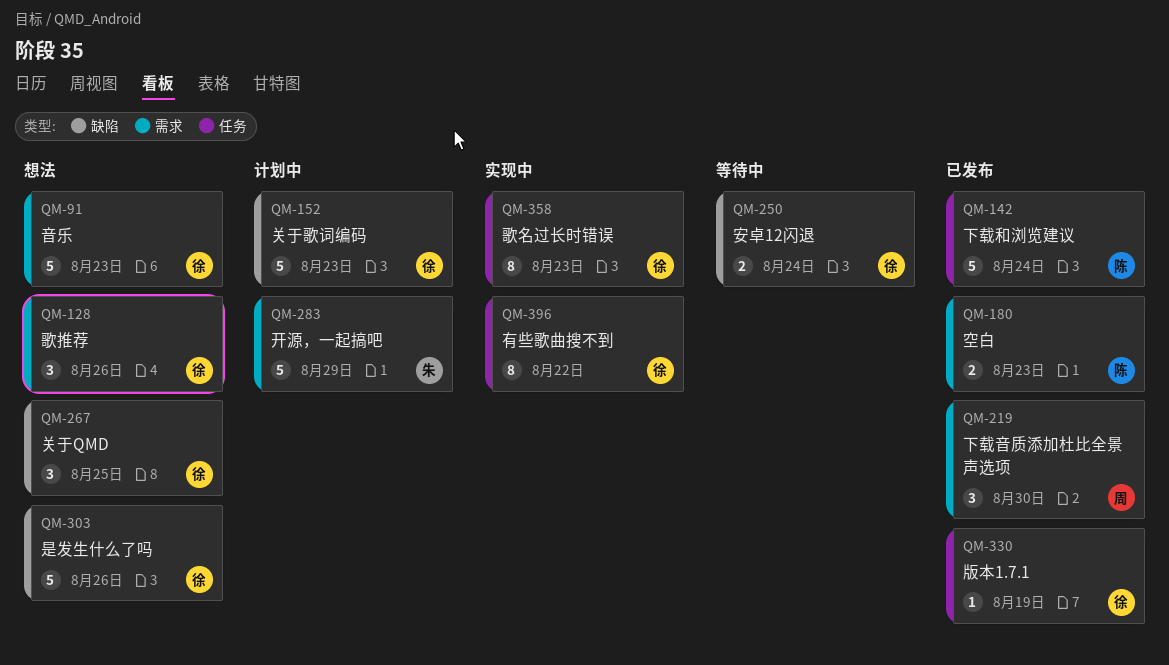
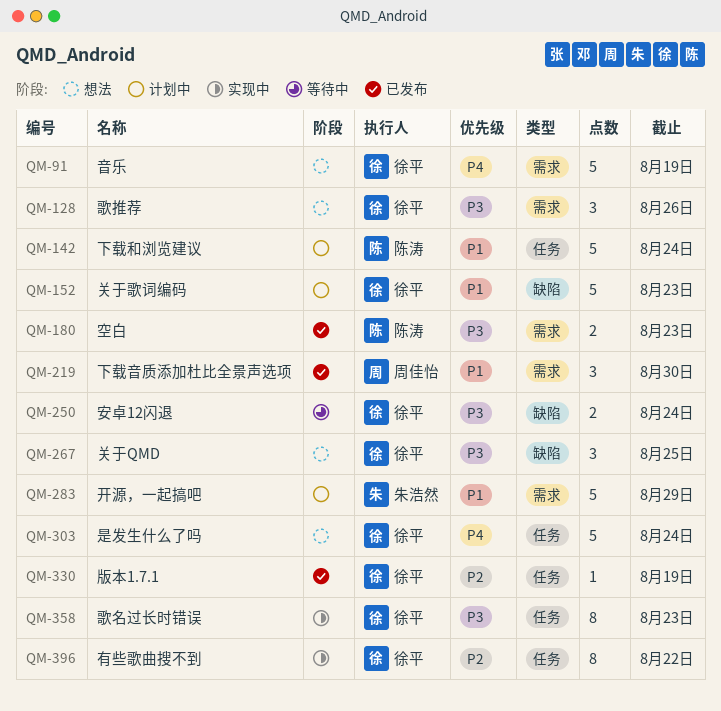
QM-91, due: Aug 23 -> Aug 19
QM-142, status: 已发布 -> 计划中
QM-303, label: 缺陷 -> 任务
QM-303, due: Aug 26 -> Aug 24

